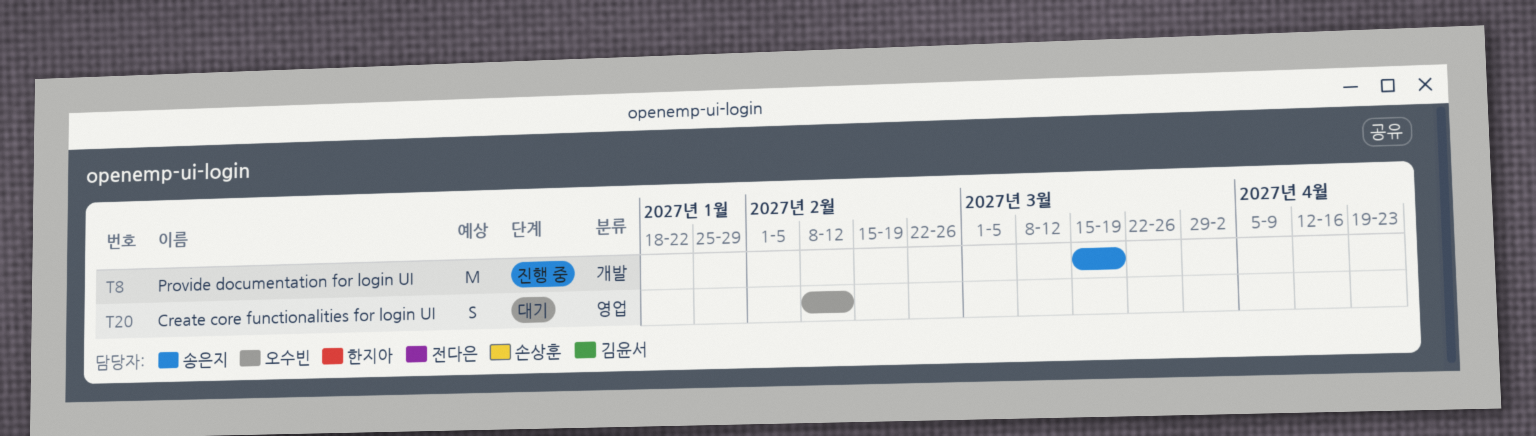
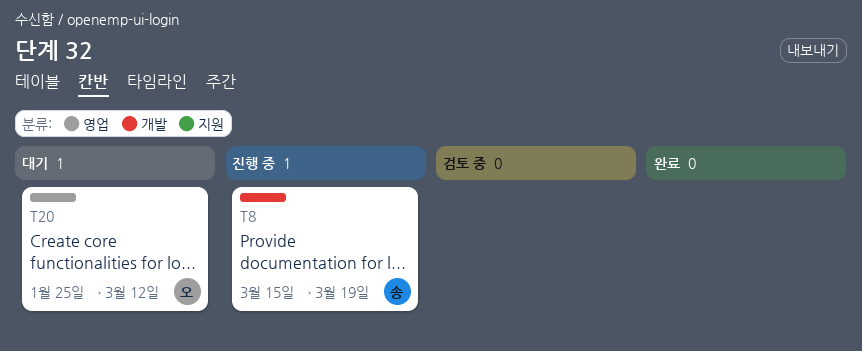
T20, start: Feb 8 -> Jan 25
T20, due: Feb 12 -> Mar 12

